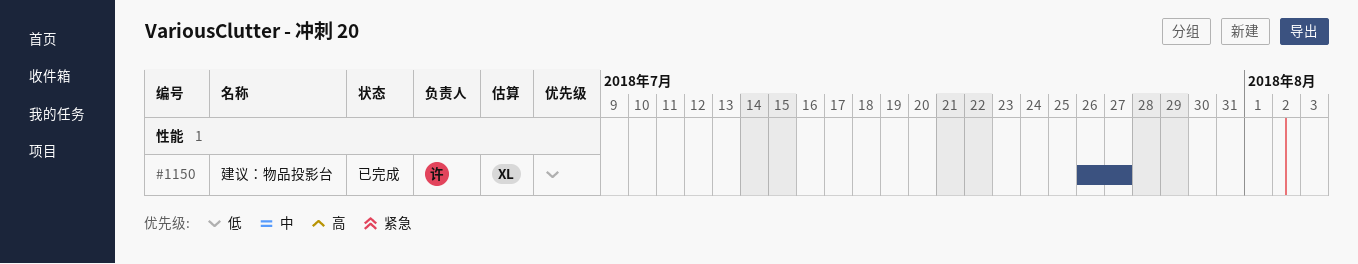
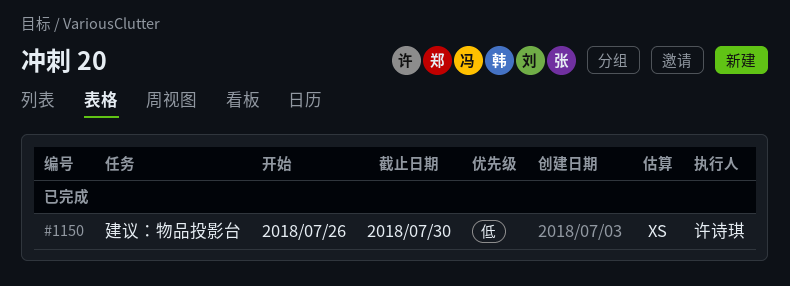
#1150, estimate: XL -> XS
#1150, due: Jul 27 -> Jul 30

